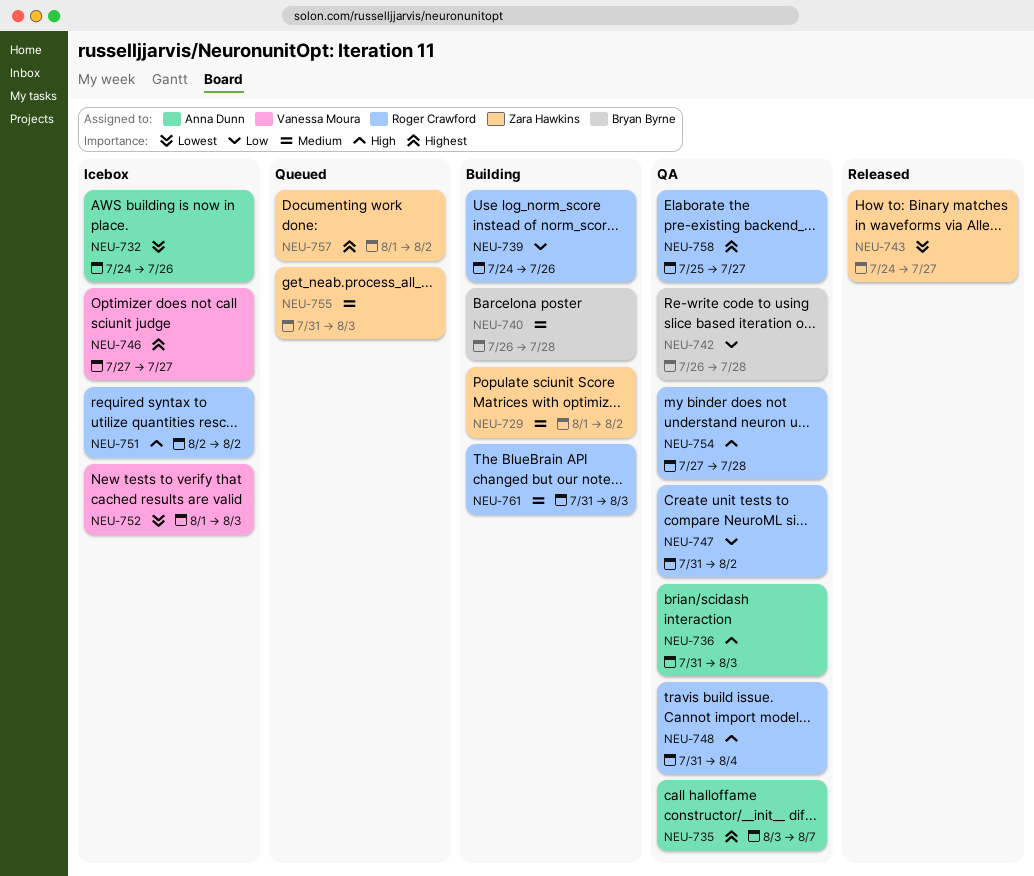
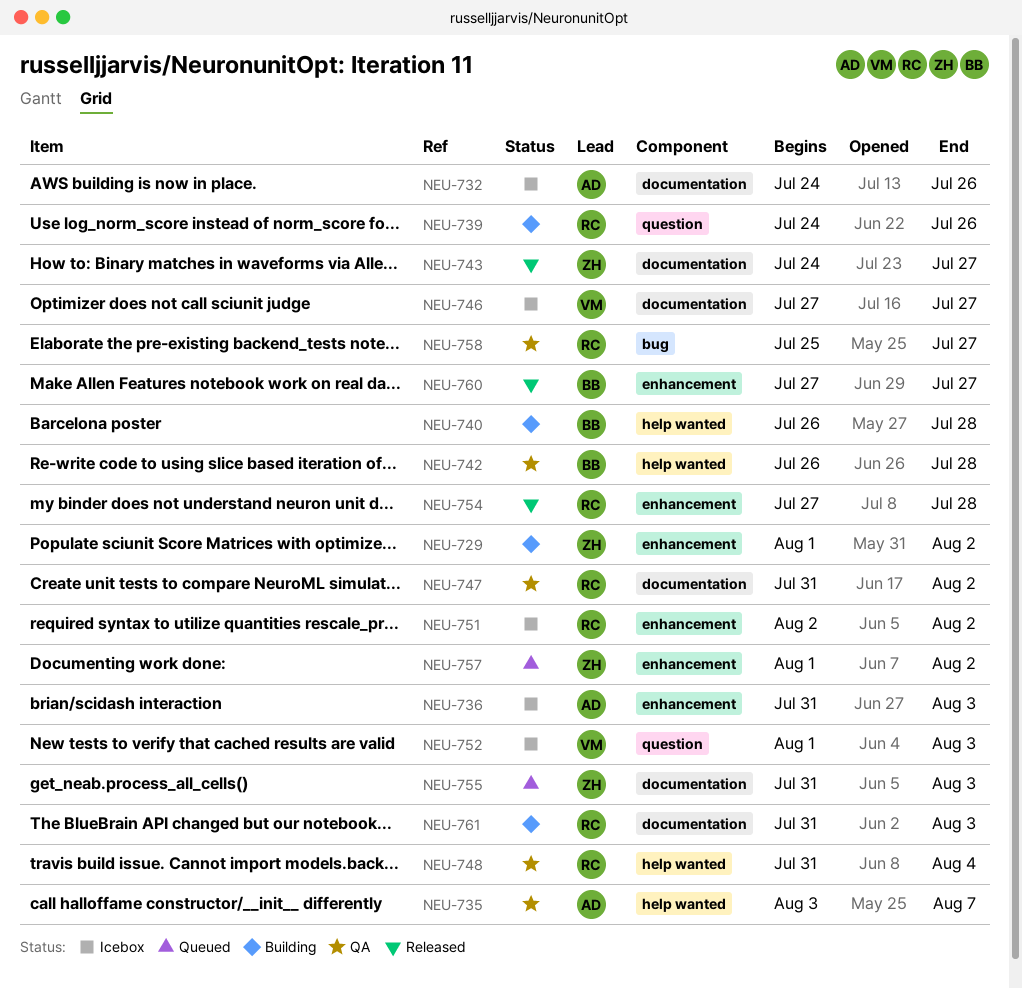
NEU-736, status: QA -> Icebox
NEU-754, status: QA -> Released
NEU-760: none -> present

